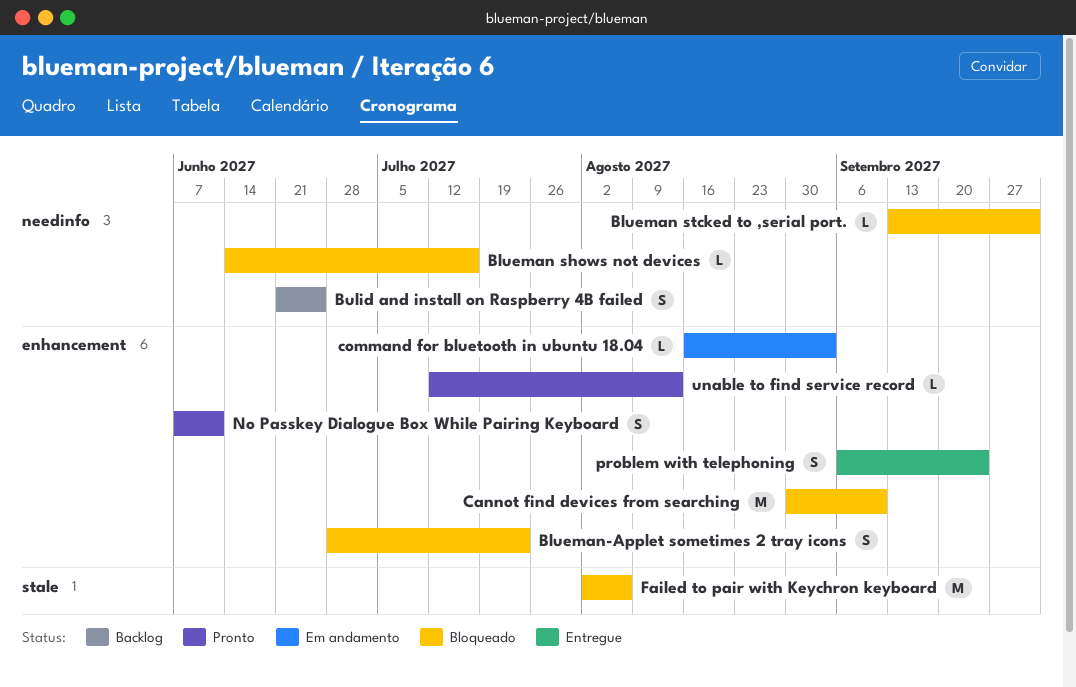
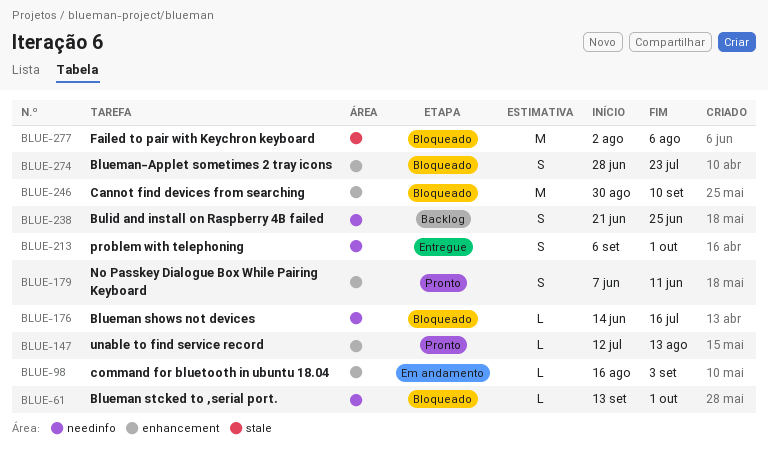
problem with telephoning, label: enhancement -> needinfo
problem with telephoning, due: Sep 24 -> Oct 1

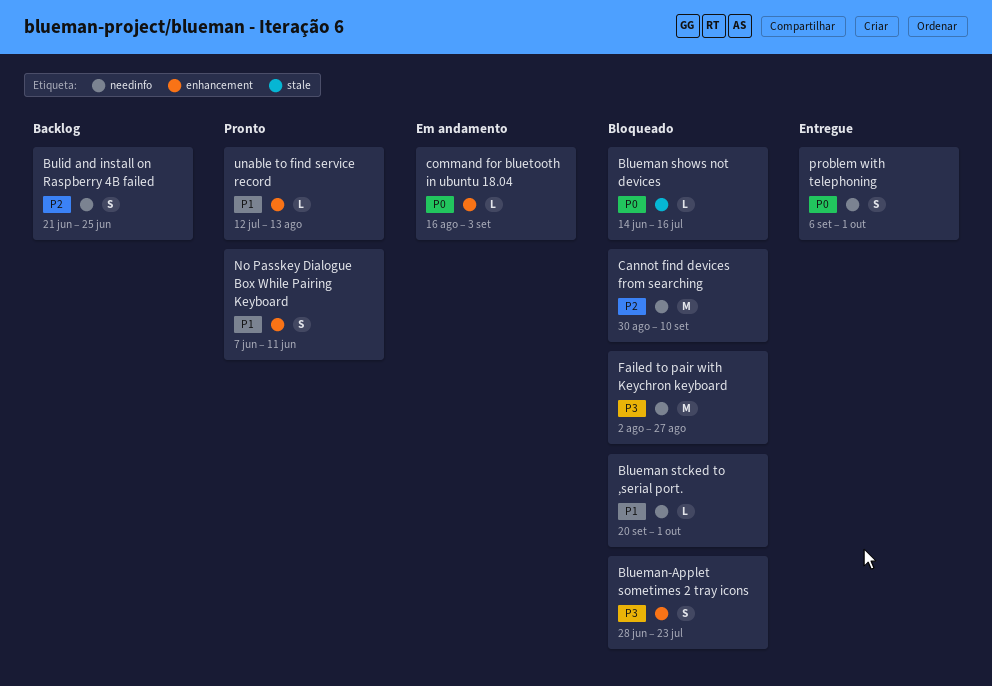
Blueman shows not devices, label: needinfo -> stale
Blueman stcked to ,serial port., start: Sep 13 -> Sep 20
Cannot find devices from searching, label: enhancement -> needinfo
Failed to pair with Keychron keyboard, label: stale -> needinfo
Failed to pair with Keychron keyboard, due: Aug 6 -> Aug 27

